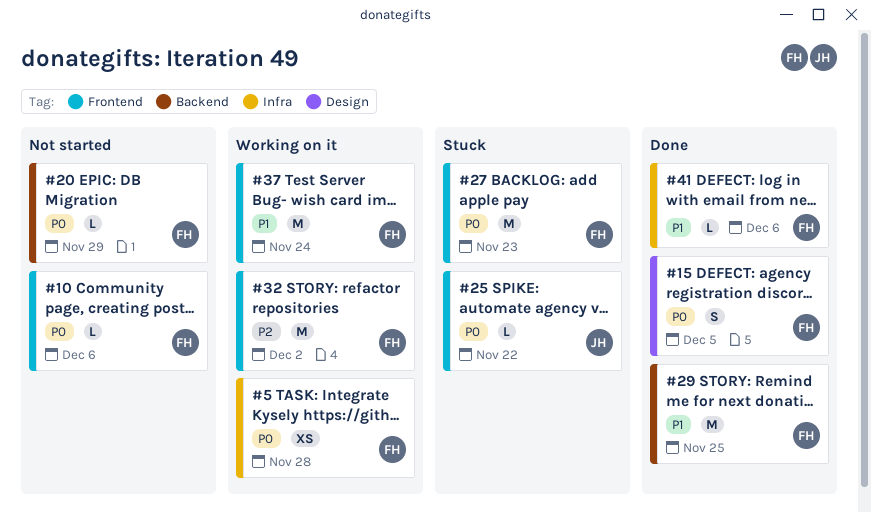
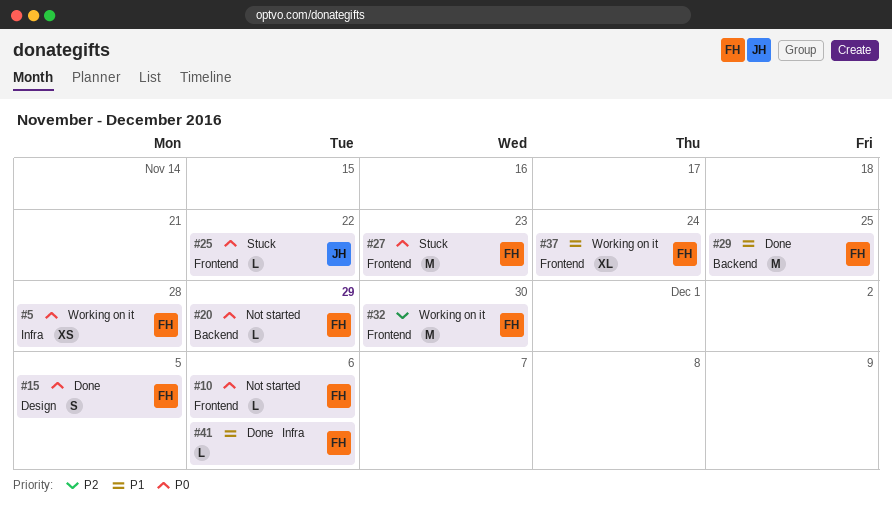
#32, due: Dec 2 -> Nov 30
#37, estimate: M -> XL

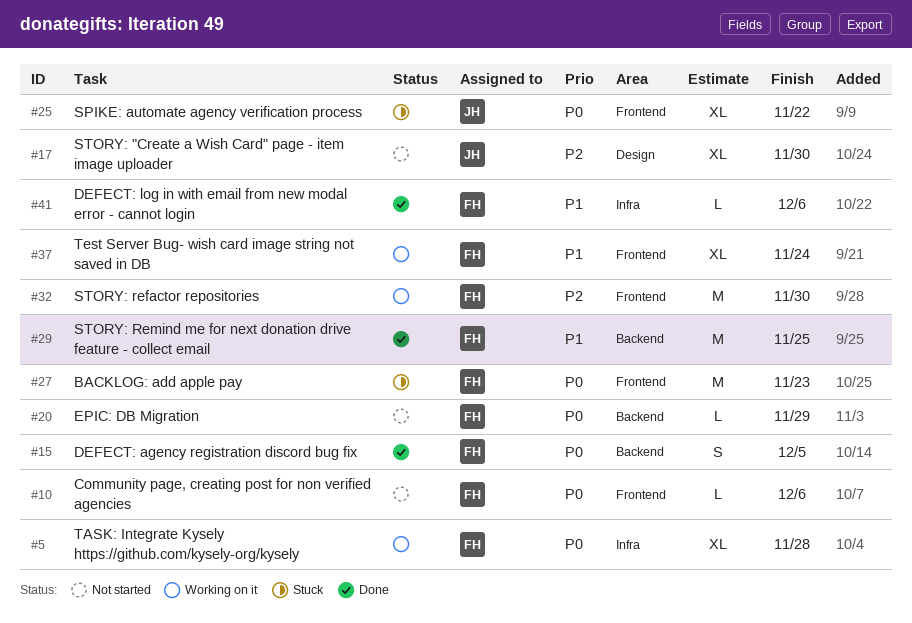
#5, estimate: XS -> XL
#15, label: Design -> Backend
#17: none -> present
#25, estimate: L -> XL

